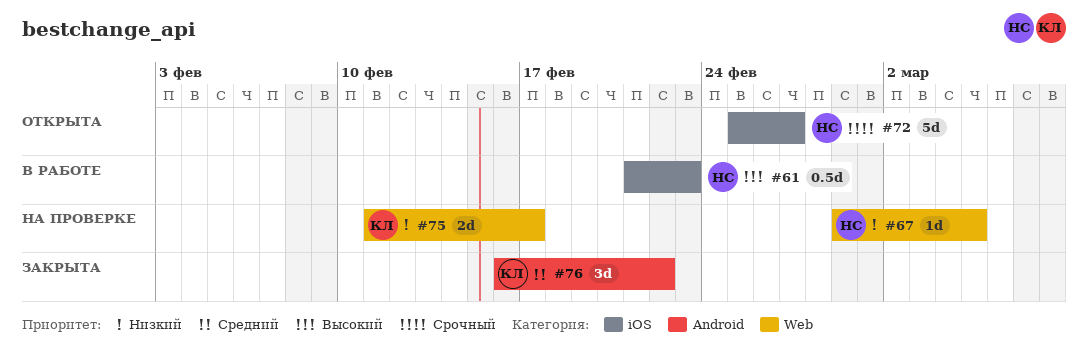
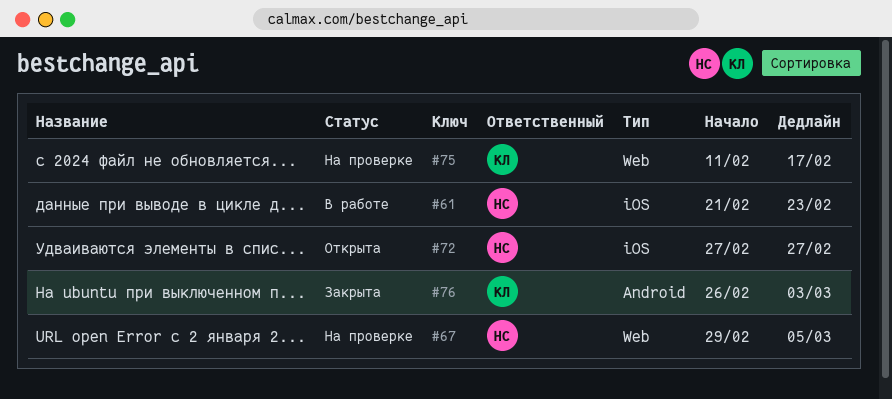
#72, start: Feb 25 -> Feb 27
#76, start: Feb 16 -> Feb 26
#76, due: Feb 22 -> Mar 3

